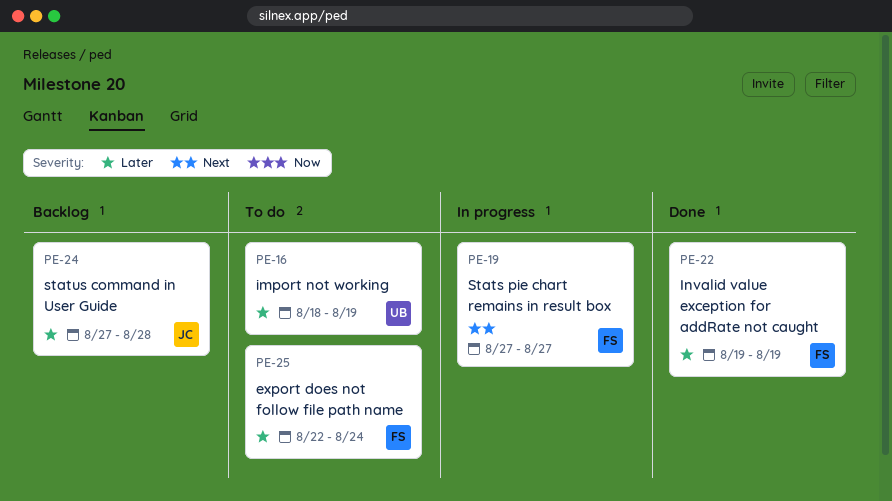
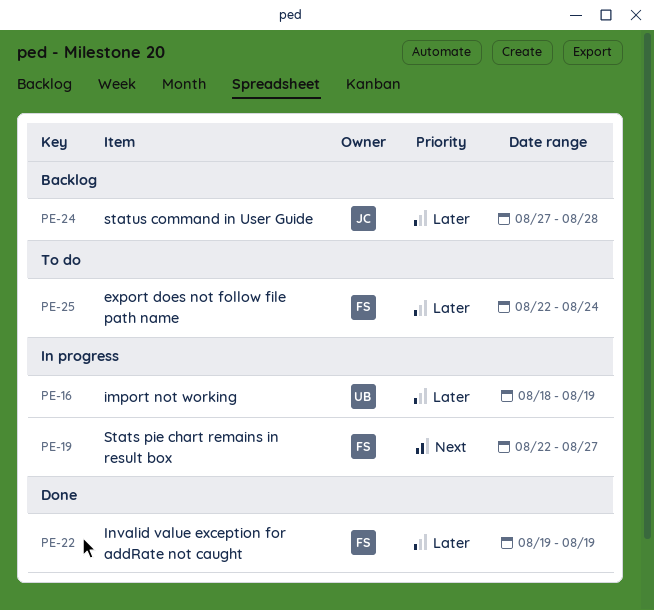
PE-16, status: To do -> In progress
PE-19, start: Aug 27 -> Aug 22

